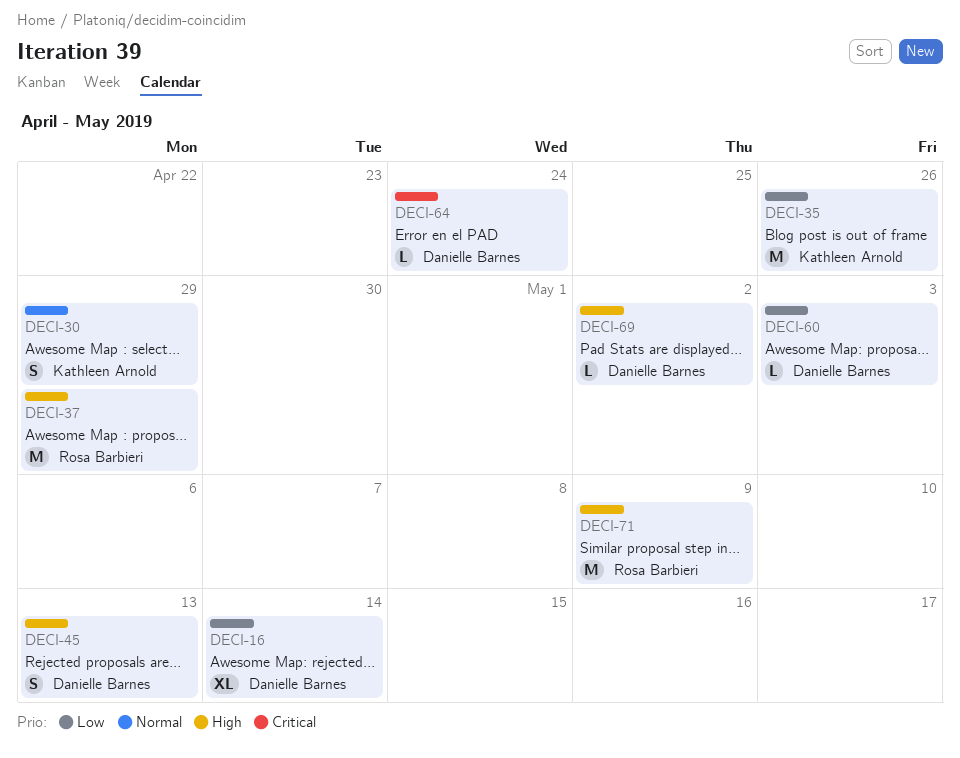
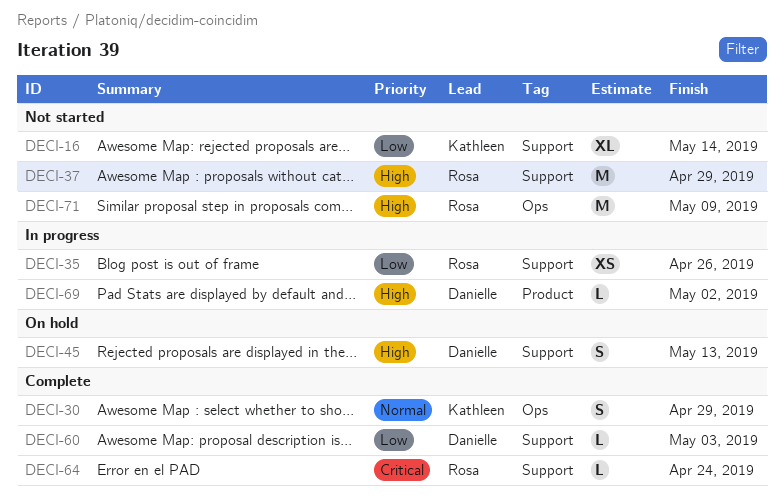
DECI-16, owner: Danielle Barnes -> Kathleen Arnold
DECI-35, owner: Kathleen Arnold -> Rosa Barbieri
DECI-35, estimate: M -> XS
DECI-64, owner: Danielle Barnes -> Rosa Barbieri

